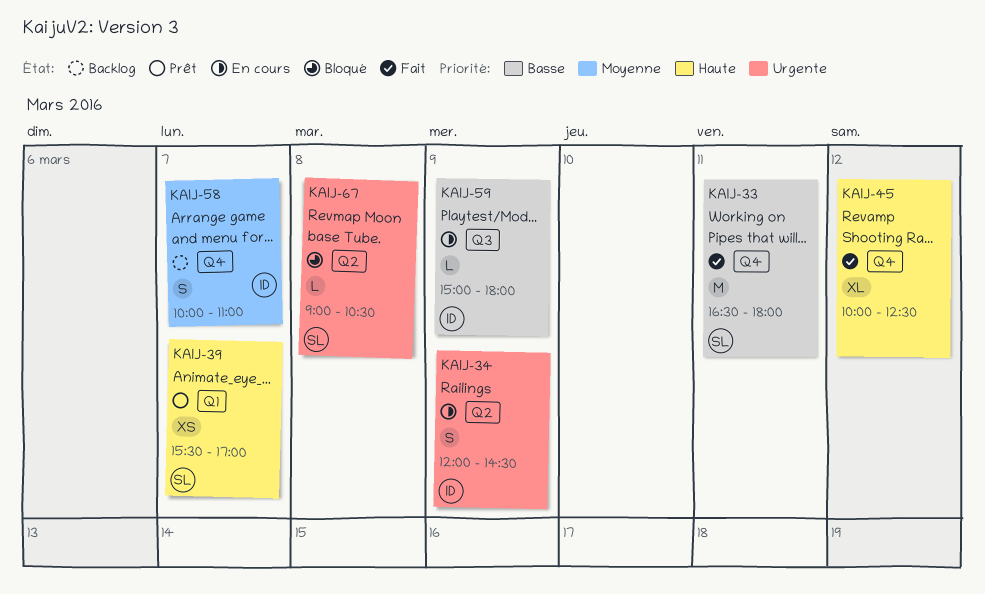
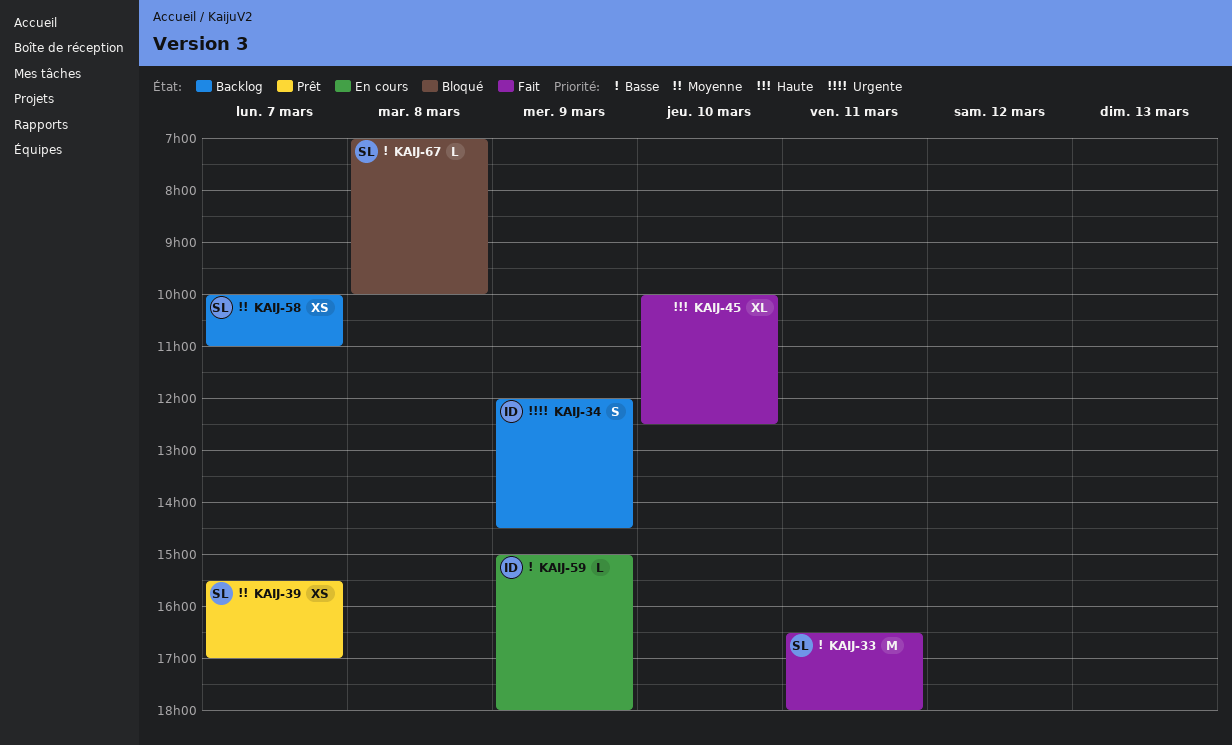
KAIJ-34, status: En cours -> Backlog
KAIJ-39, priority: Haute -> Moyenne
KAIJ-45, day: Mar 12 -> Mar 10
KAIJ-58, owner: ID -> SL
KAIJ-58, estimate: S -> XS
KAIJ-67, priority: Urgente -> Basse
KAIJ-67, begins: 09:00 -> 07:00
KAIJ-67, ends: 10:30 -> 10:00

